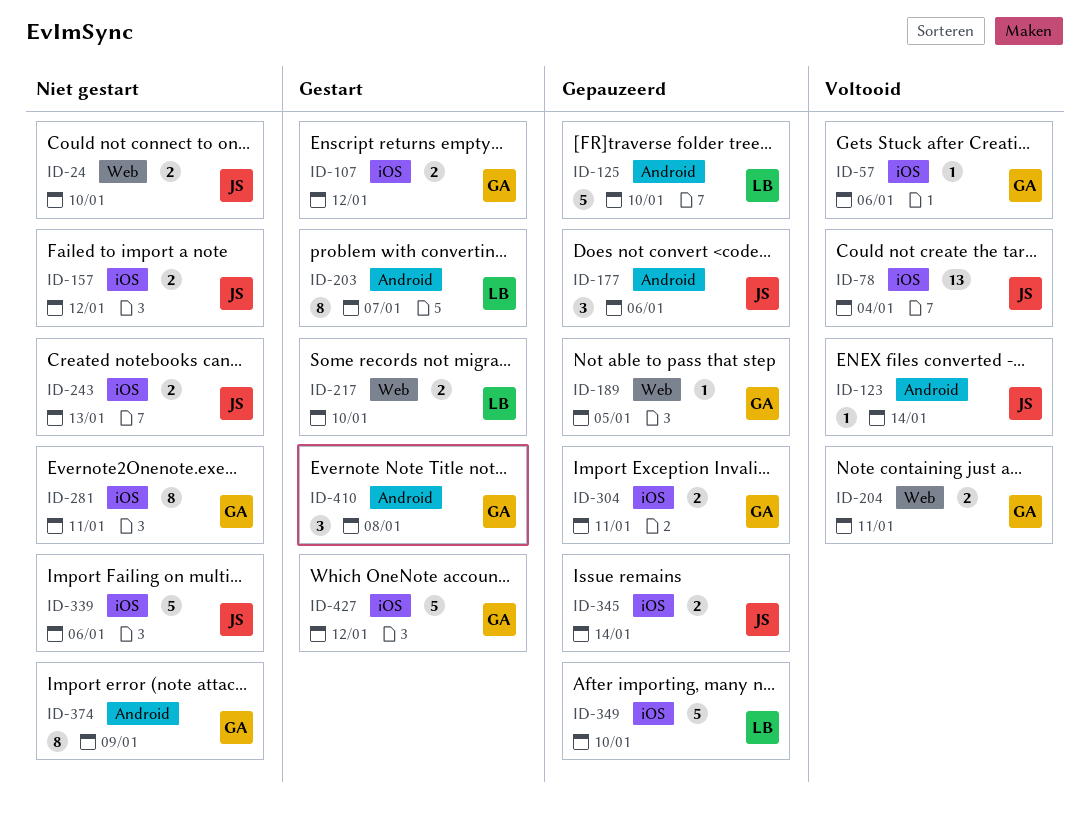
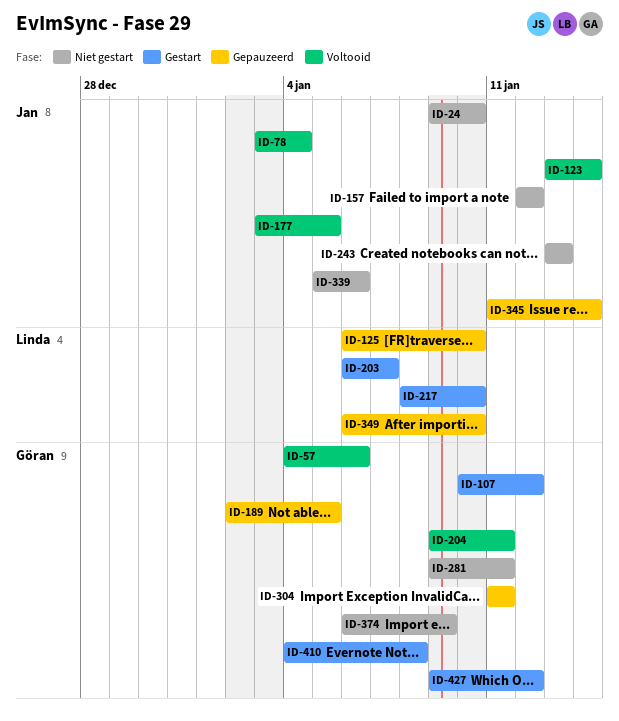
ID-177, status: Gepauzeerd -> Voltooid
ID-177, due: Jan 6 -> Jan 5

